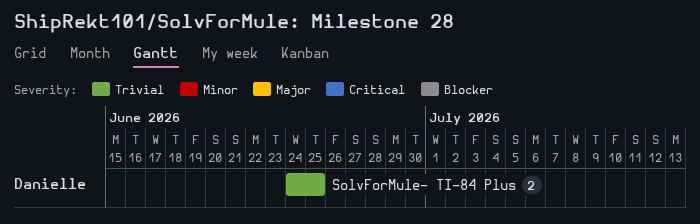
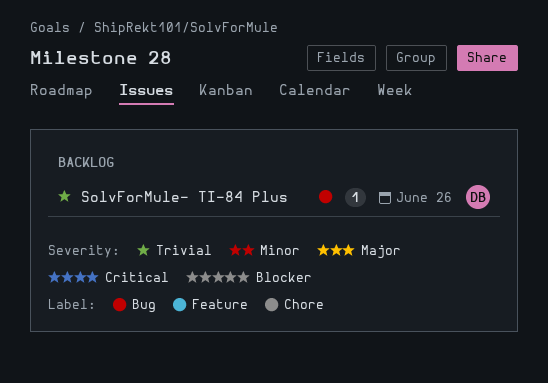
SolvForMule- TI-84 Plus, estimate: 2 -> 1
SolvForMule- TI-84 Plus, due: Jun 25 -> Jun 26

